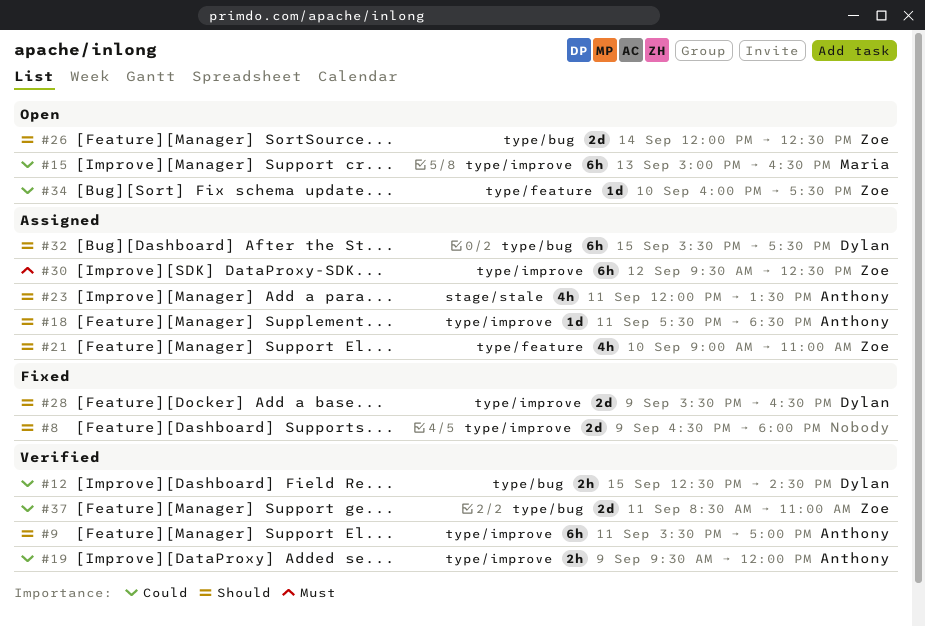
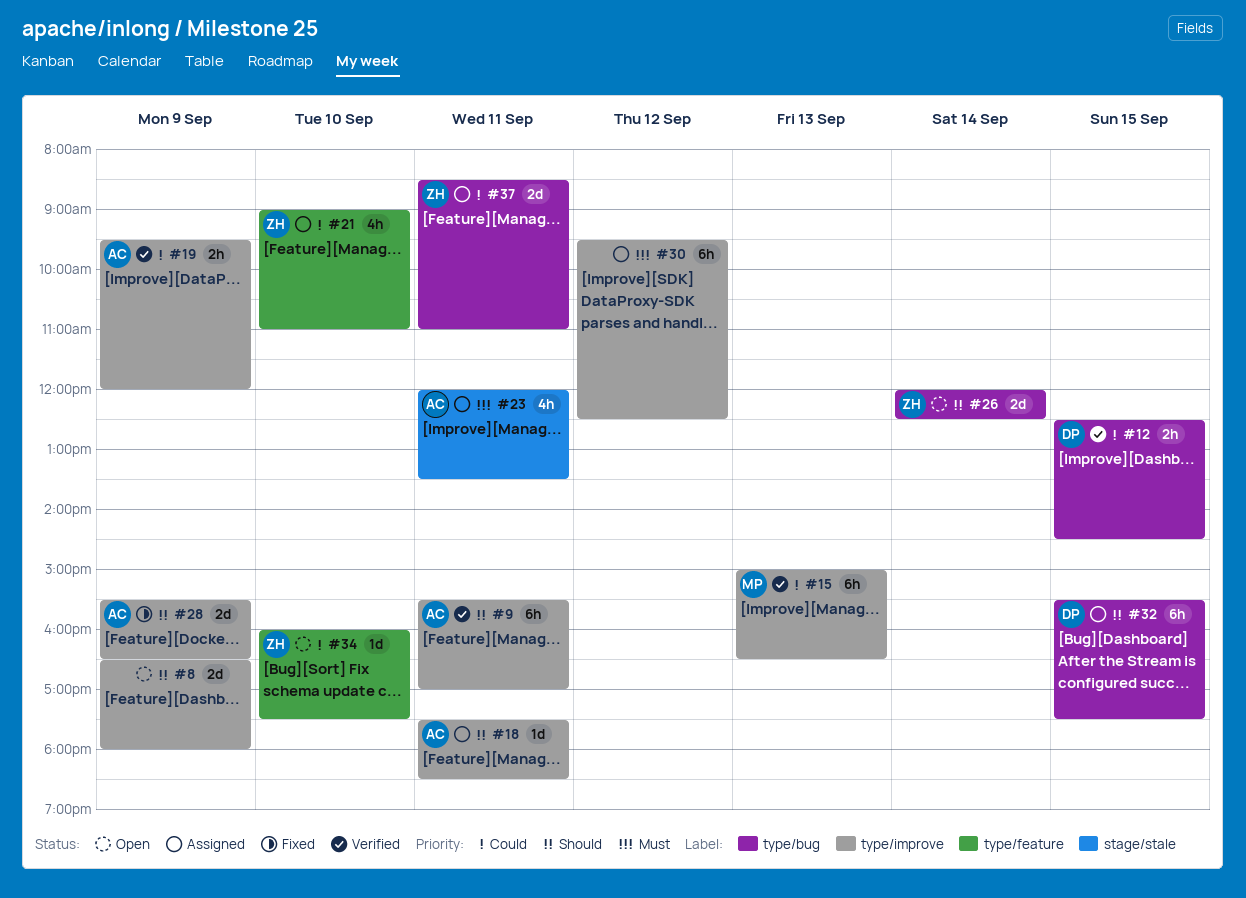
#8, status: Fixed -> Open
#15, status: Open -> Verified
#21, priority: Should -> Could
#23, priority: Should -> Must
#28, owner: Dylan -> Anthony
#30, owner: Zoe -> none
#37, status: Verified -> Assigned

